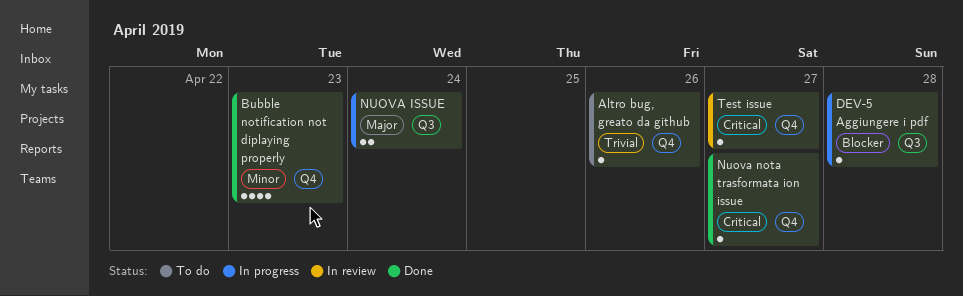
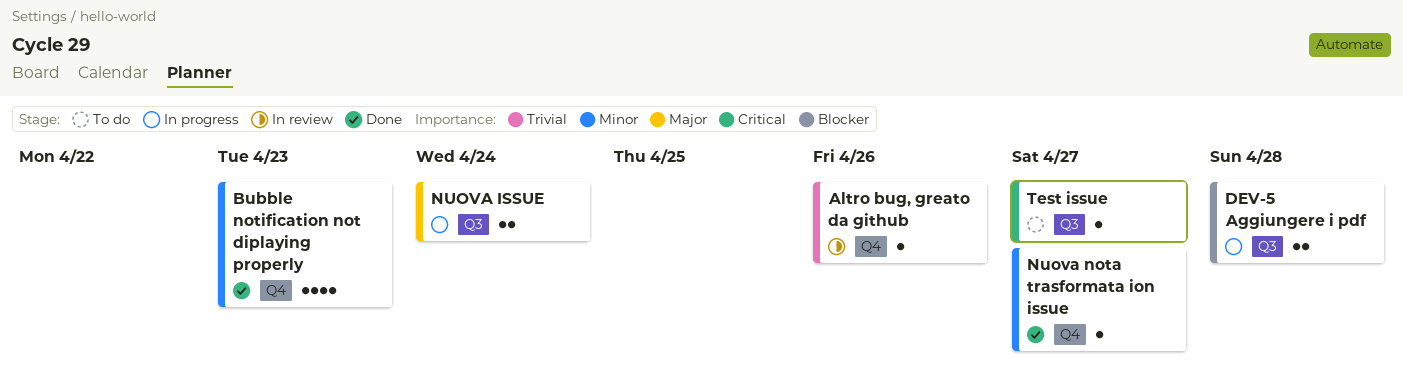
Altro bug, greato da github, status: To do -> In review
DEV-5 Aggiungere i pdf, estimate: 1 -> 2
Nuova nota trasformata ion issue, priority: Critical -> Minor
Test issue, status: In review -> To do
Test issue, label: Q4 -> Q3

